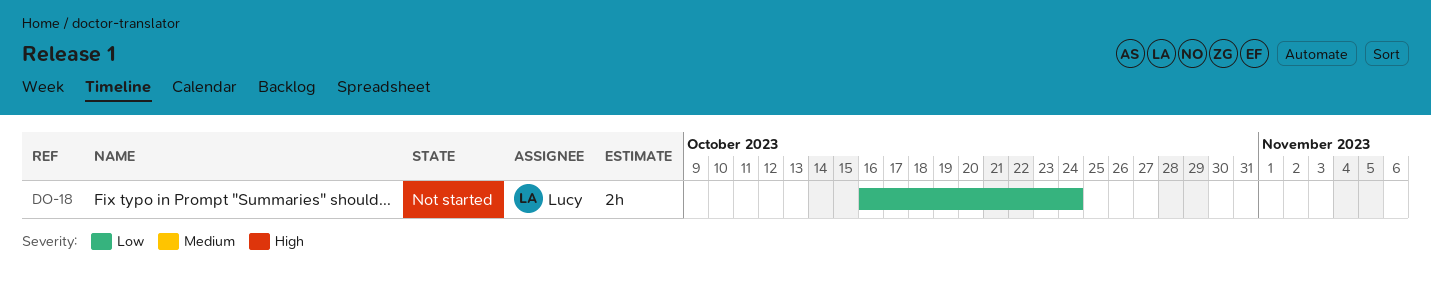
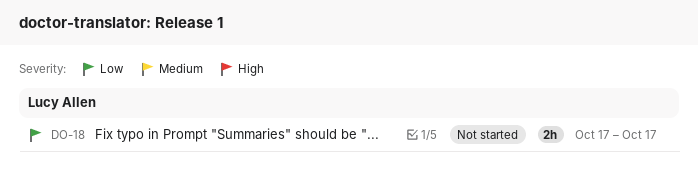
DO-18, start: Oct 16 -> Oct 17
DO-18, due: Oct 24 -> Oct 17

